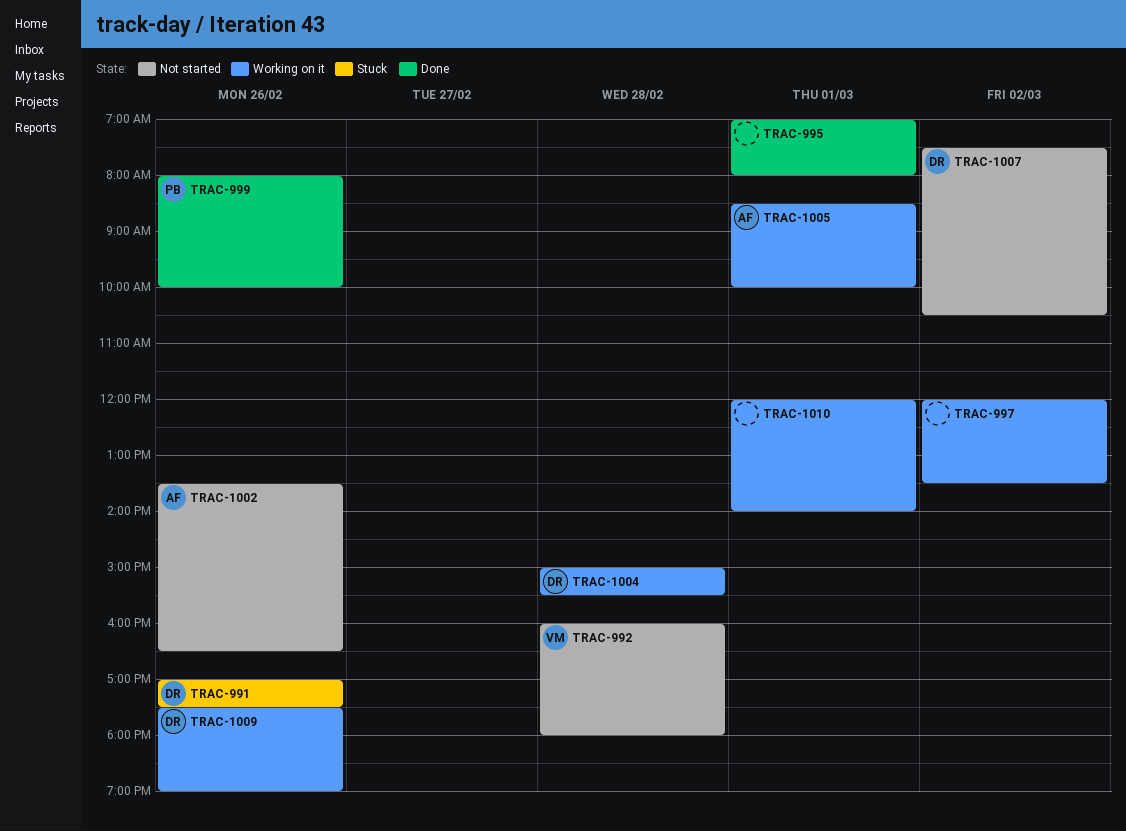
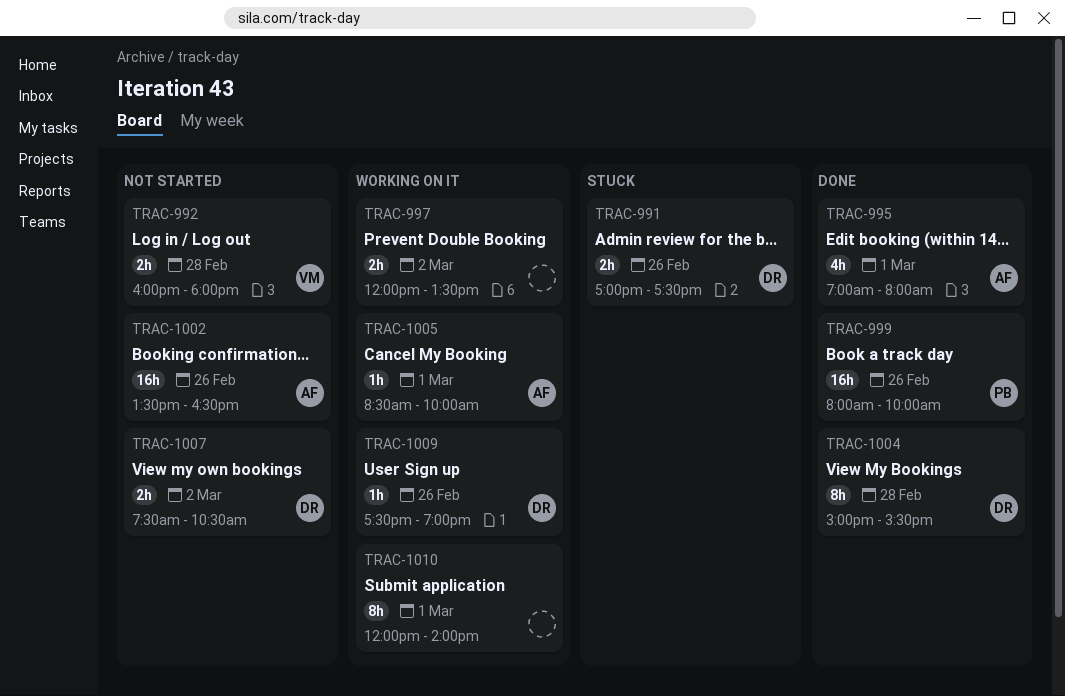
TRAC-995, owner: none -> AF
TRAC-1004, status: Working on it -> Done

